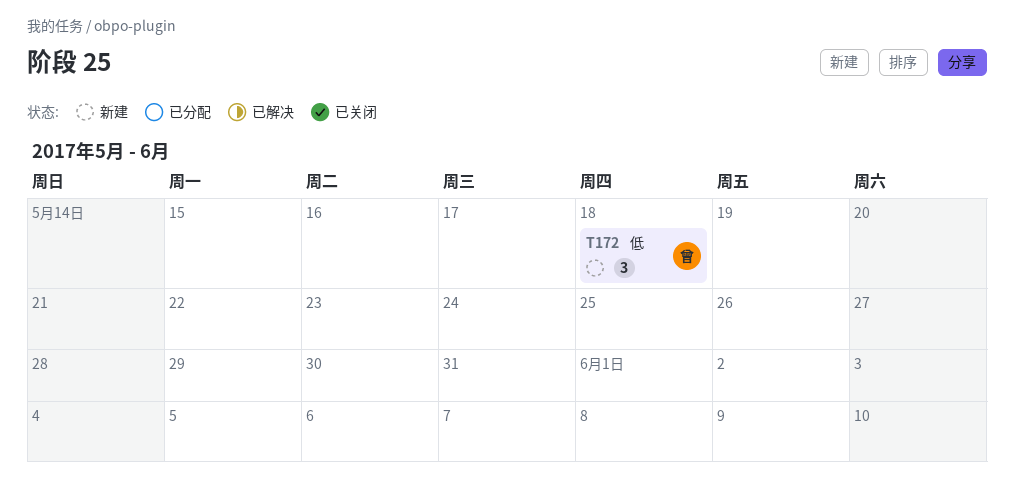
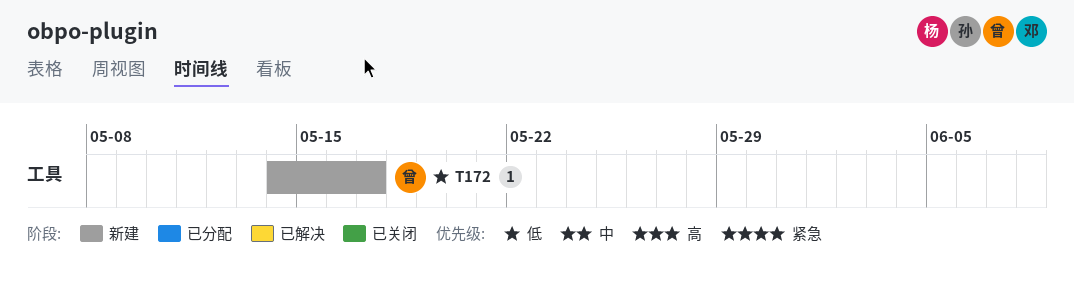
T172, estimate: 3 -> 1
T172, due: May 18 -> May 17

